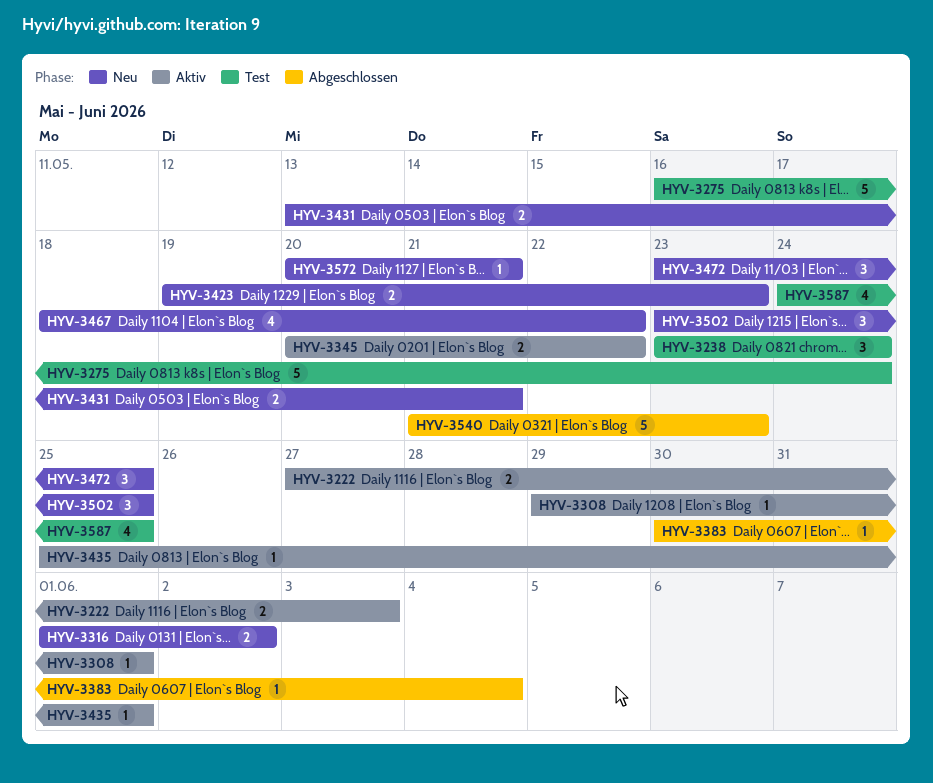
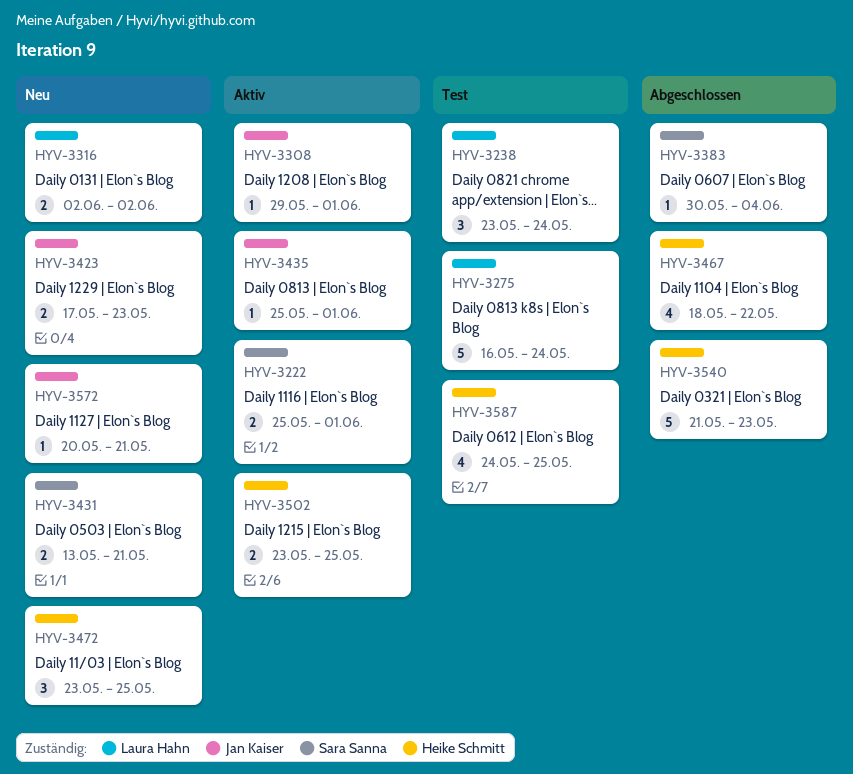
HYV-3222, start: May 27 -> May 25
HYV-3222, due: Jun 3 -> Jun 1
HYV-3316, start: Jun 1 -> Jun 2
HYV-3345: present -> none
HYV-3423, start: May 19 -> May 17
HYV-3467, status: Neu -> Abgeschlossen
HYV-3502, status: Neu -> Aktiv
HYV-3502, estimate: 3 -> 2

